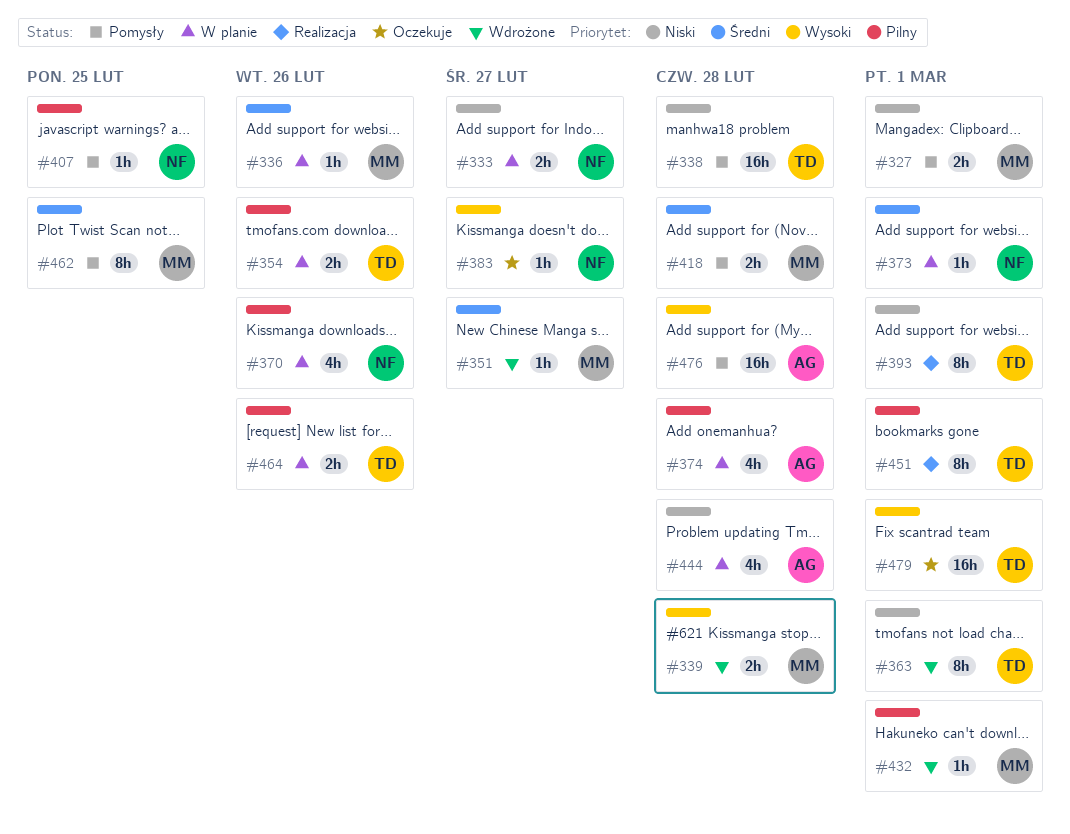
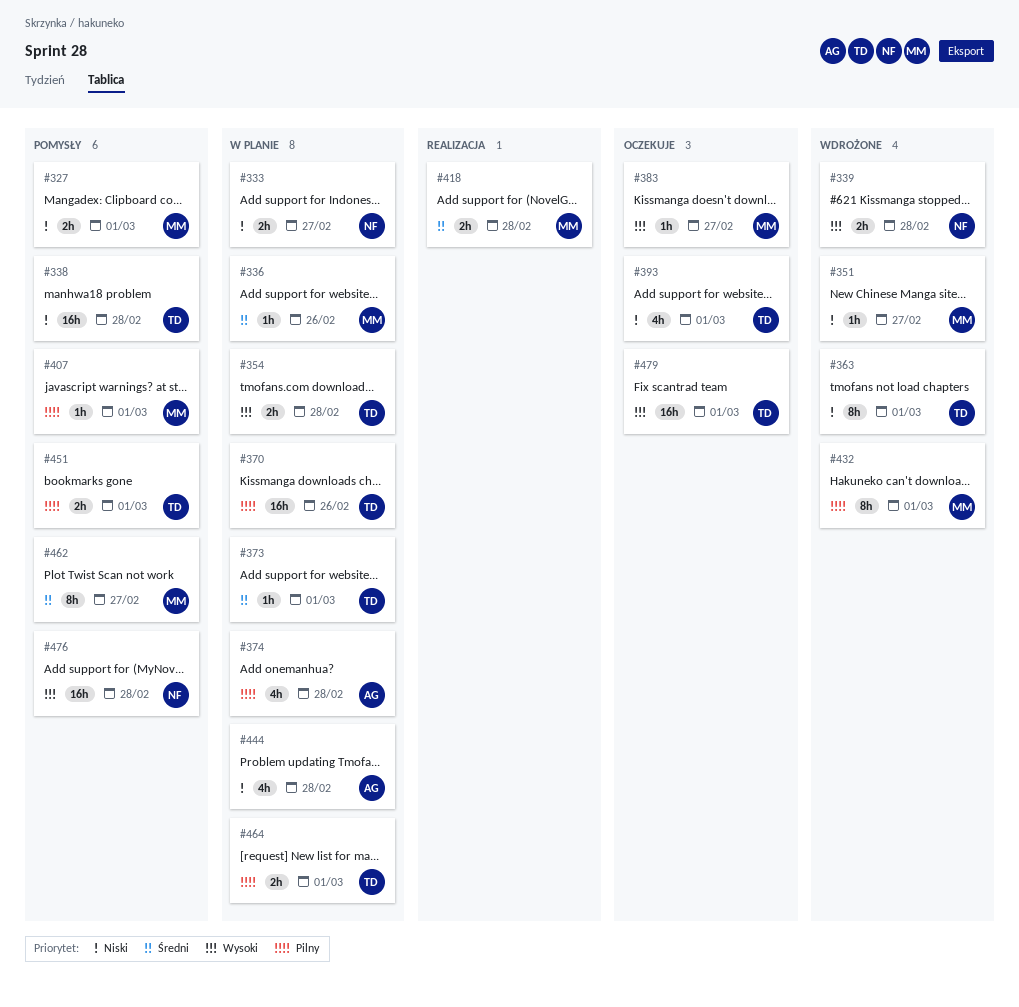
#339, owner: MM -> NF
#351, priority: Średni -> Niski
#354, priority: Pilny -> Wysoki
#354, due: Feb 26 -> Feb 28
#370, owner: NF -> TD
#370, estimate: 4h -> 16h
#373, owner: NF -> TD
#383, owner: NF -> MM
#393, status: Realizacja -> Oczekuje
#393, estimate: 8h -> 4h
#407, owner: NF -> MM
#407, due: Feb 25 -> Mar 1
#418, status: Pomysły -> Realizacja
#432, estimate: 1h -> 8h
#451, status: Realizacja -> Pomysły
#451, estimate: 8h -> 2h
#462, due: Feb 25 -> Feb 27
#464, due: Feb 26 -> Mar 1
#476, owner: AG -> NF

